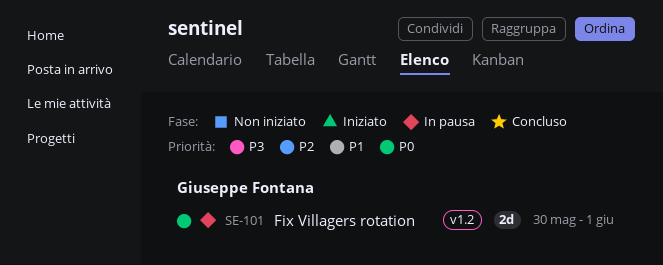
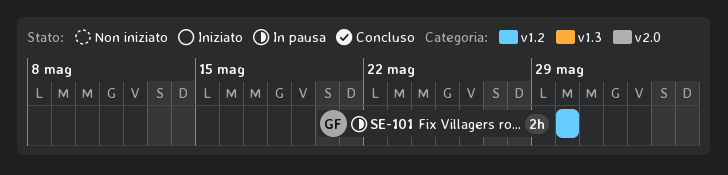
SE-101, estimate: 2d -> 2h
SE-101, due: Jun 1 -> May 30

